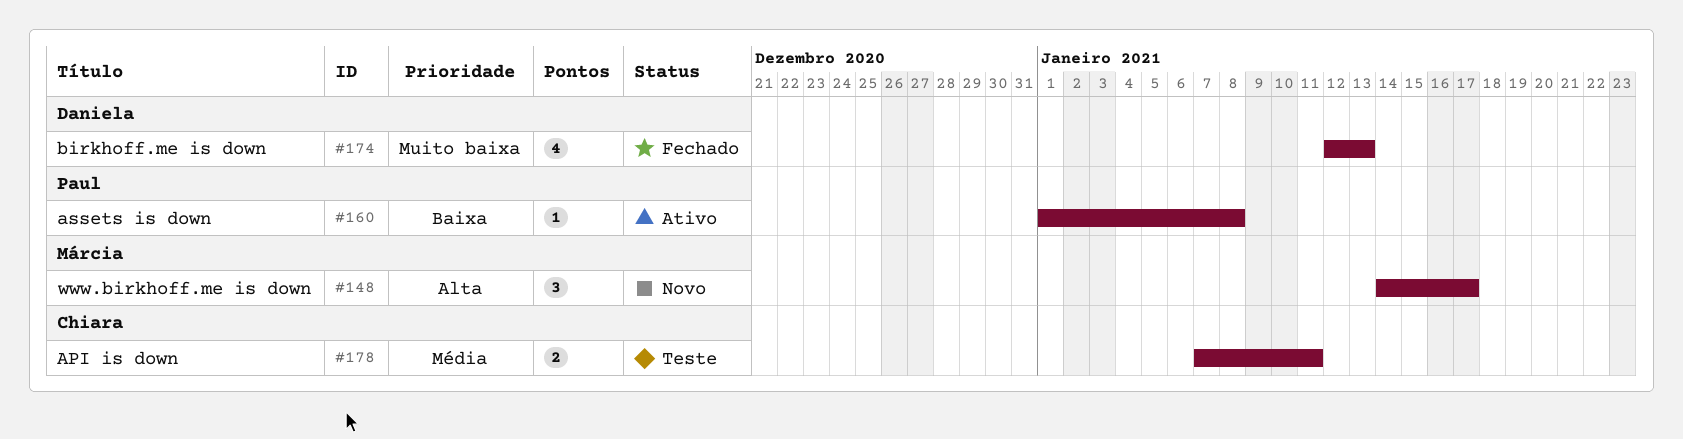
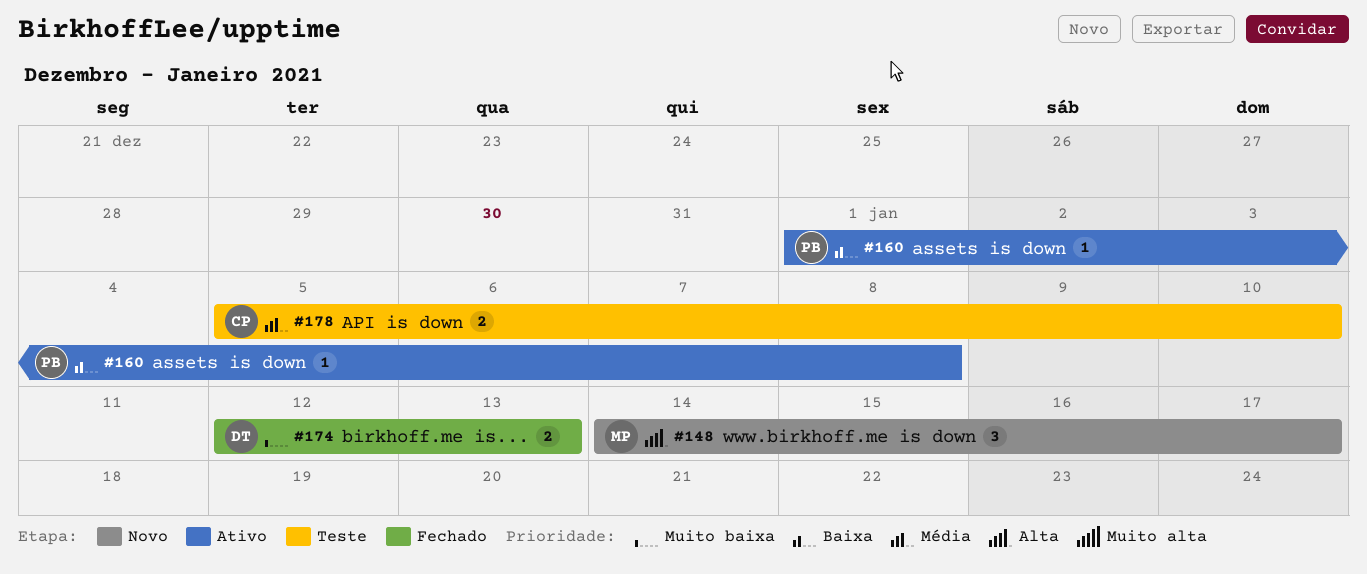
#174, estimate: 4 -> 2
#178, start: Jan 7 -> Jan 5
#178, due: Jan 11 -> Jan 10

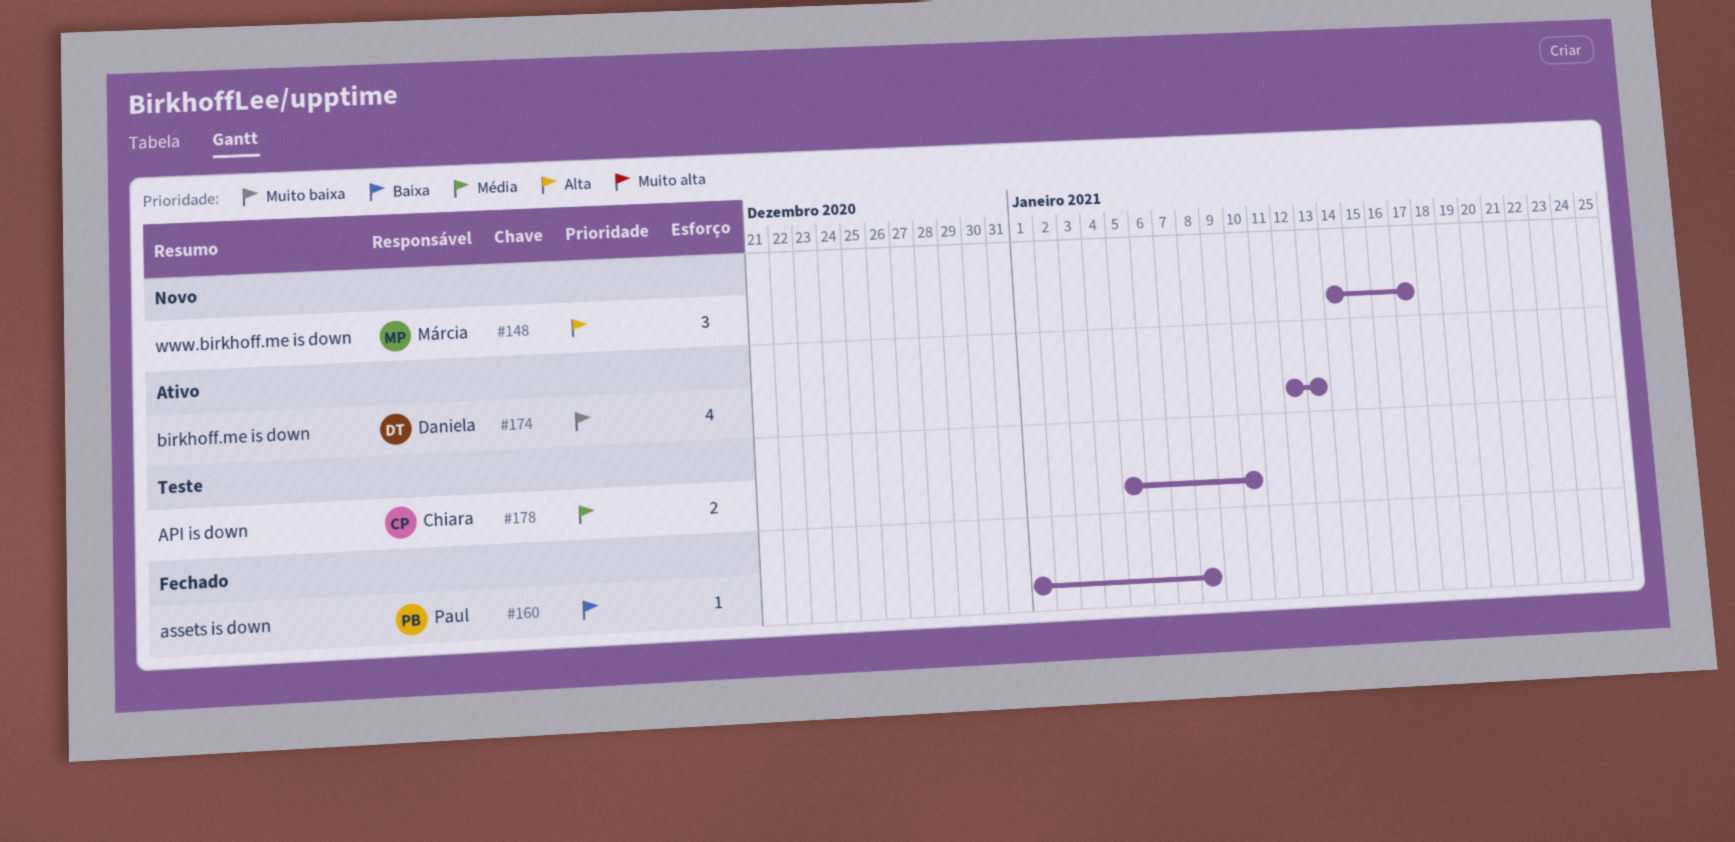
#160, status: Ativo -> Fechado
#174, status: Fechado -> Ativo
#174, estimate: 2 -> 4

